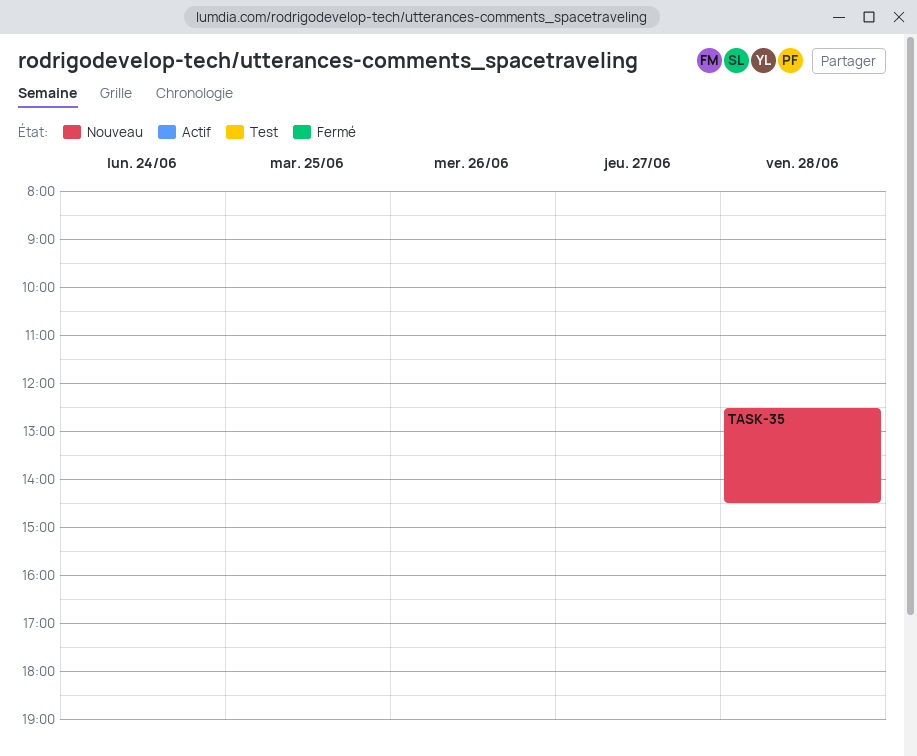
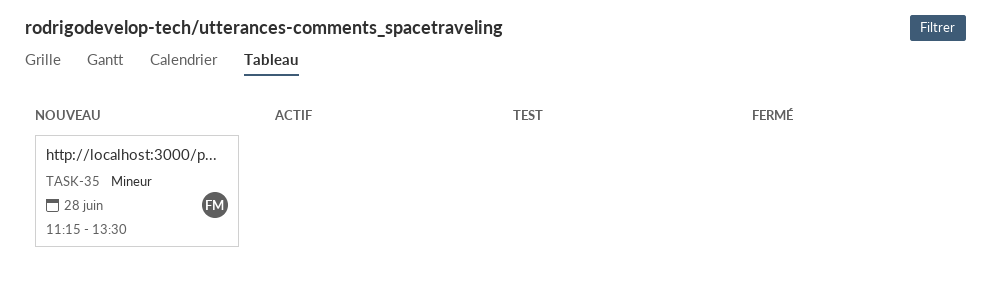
TASK-35, begins: 12:30 -> 11:15
TASK-35, ends: 14:30 -> 13:30

